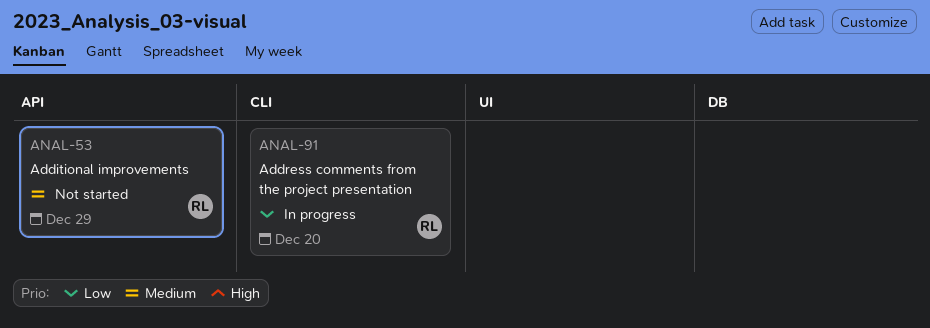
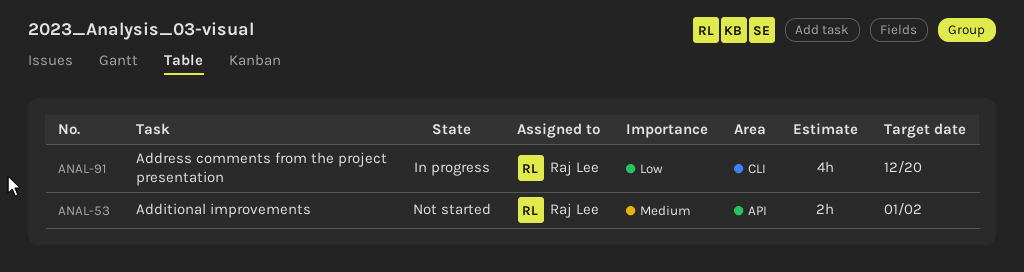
ANAL-53, due: Dec 29 -> Jan 2

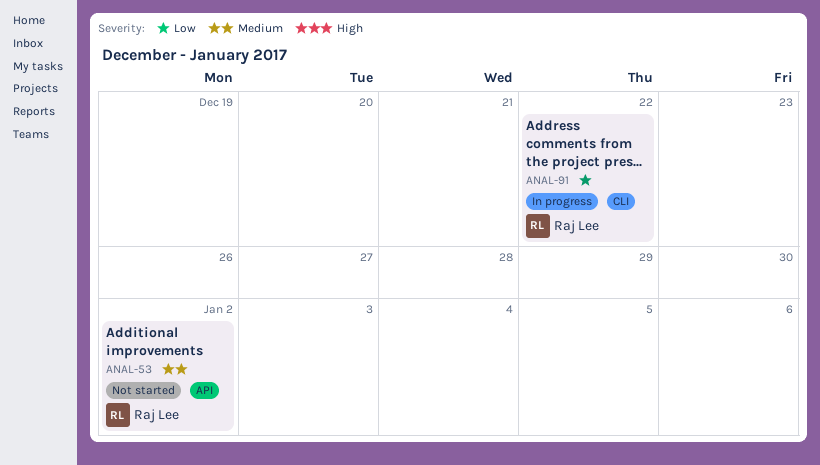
ANAL-91, due: Dec 20 -> Dec 22

